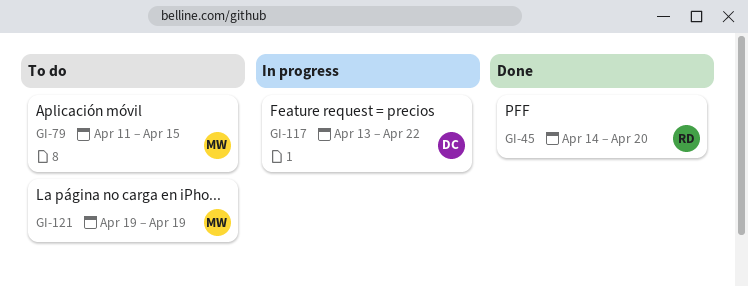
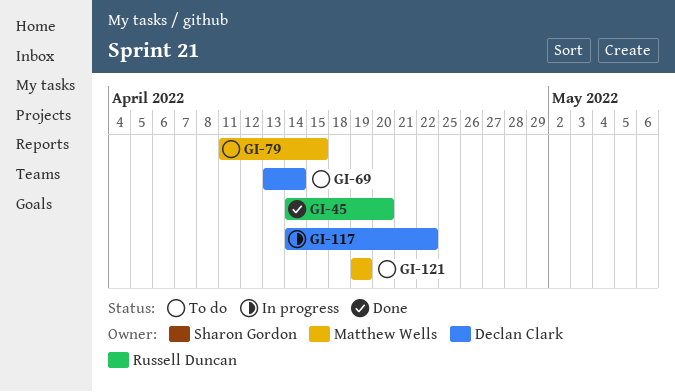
GI-69: none -> present
GI-117, start: Apr 13 -> Apr 14

